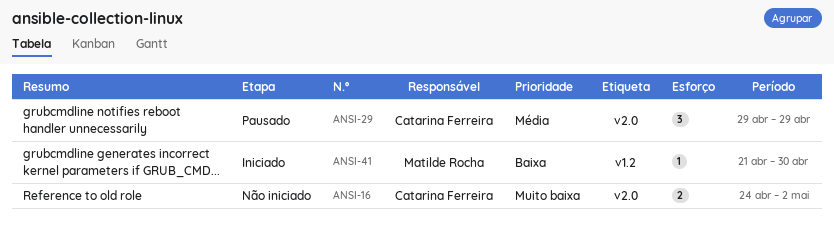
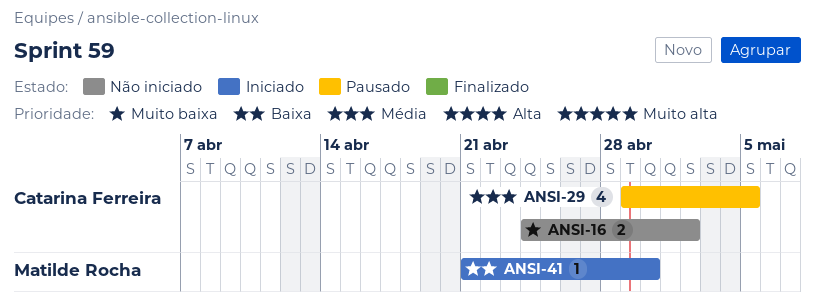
ANSI-29, estimate: 3 -> 4
ANSI-29, due: Apr 29 -> May 5

